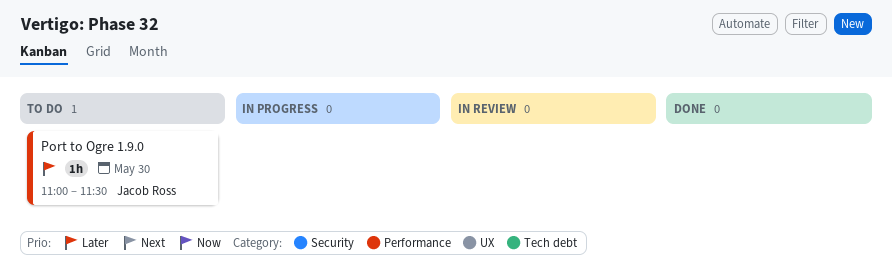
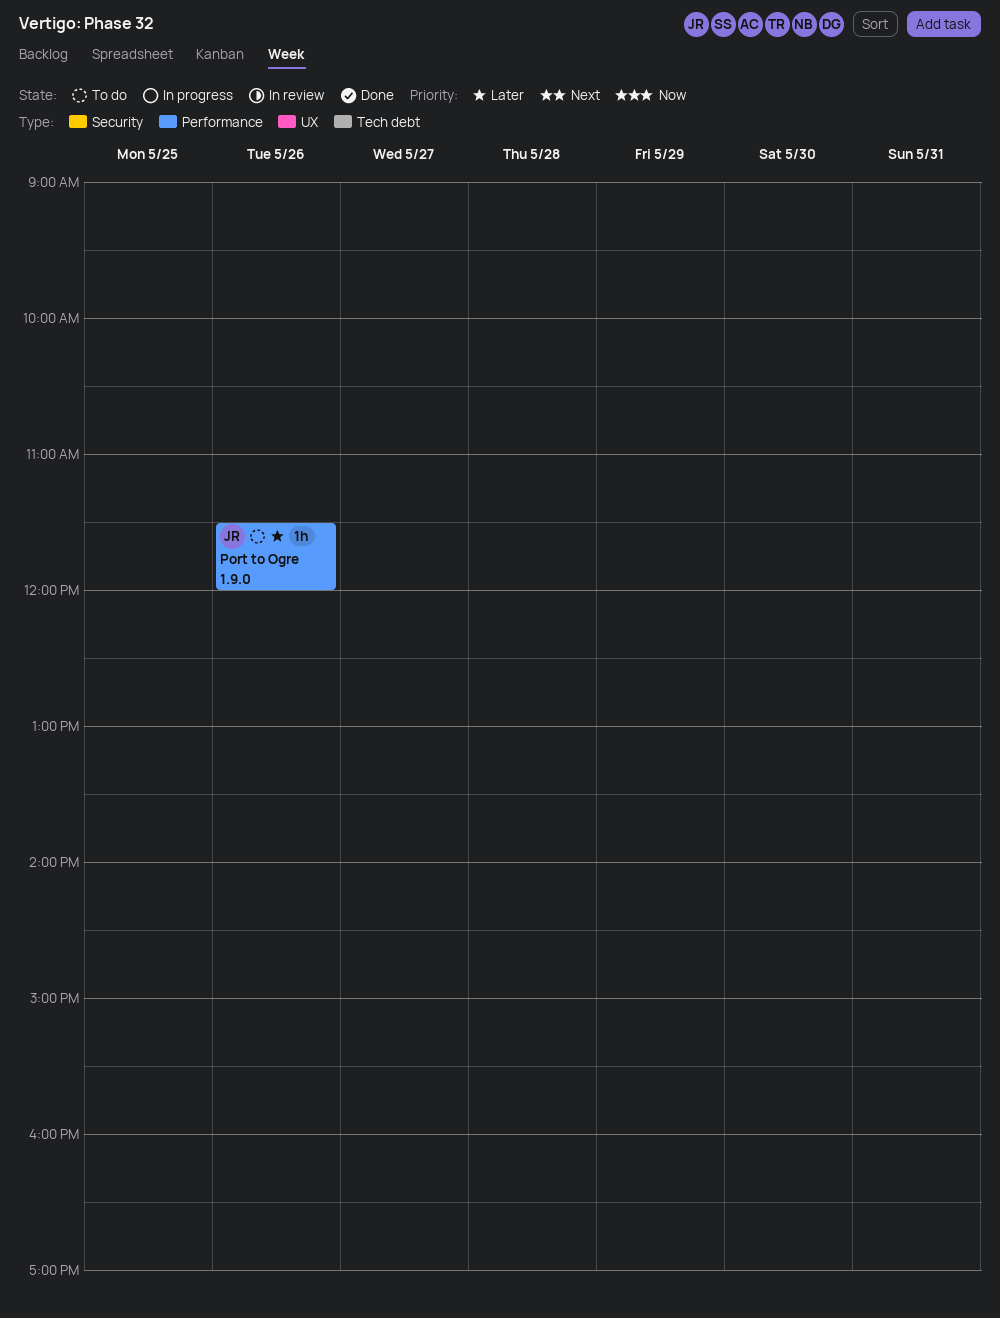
Port to Ogre 1.9.0, day: May 30 -> May 26
Port to Ogre 1.9.0, begins: 11:00 -> 11:30
Port to Ogre 1.9.0, ends: 11:30 -> 12:00

